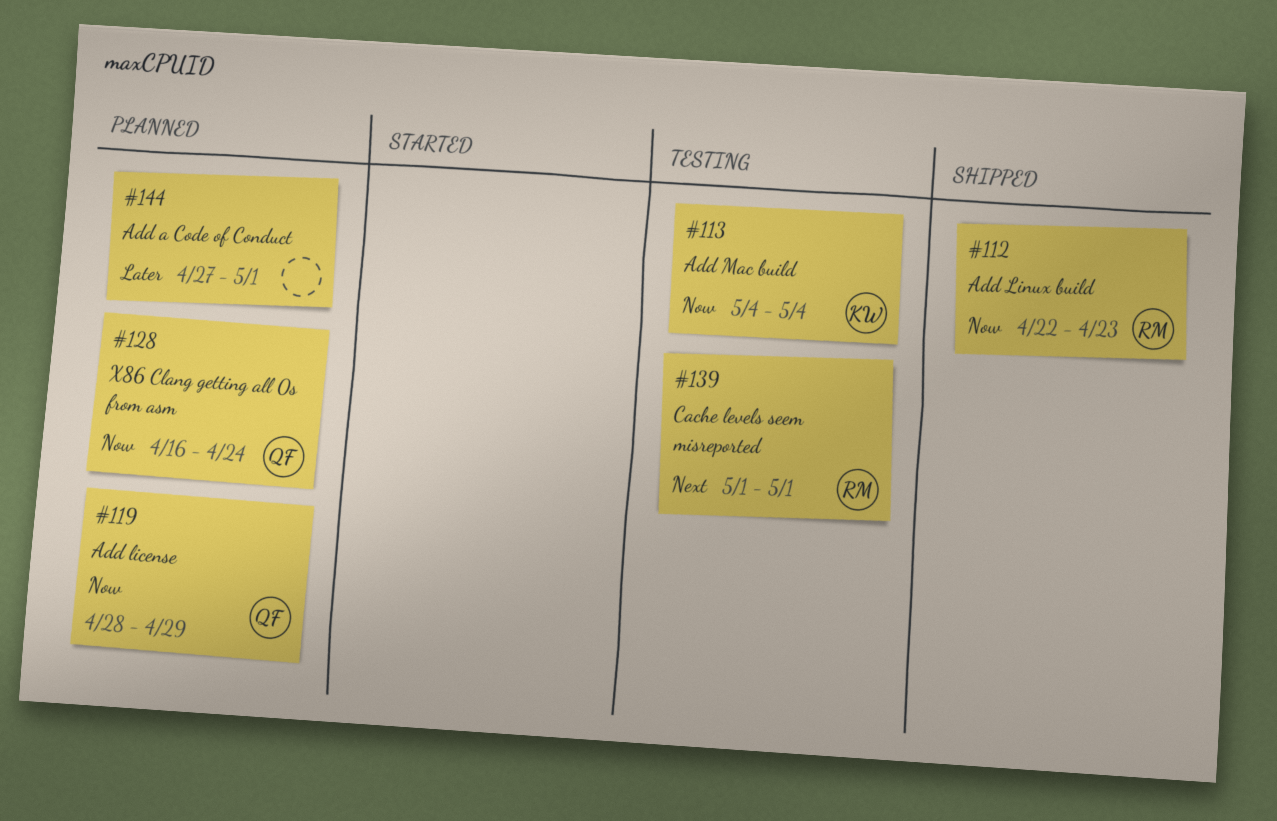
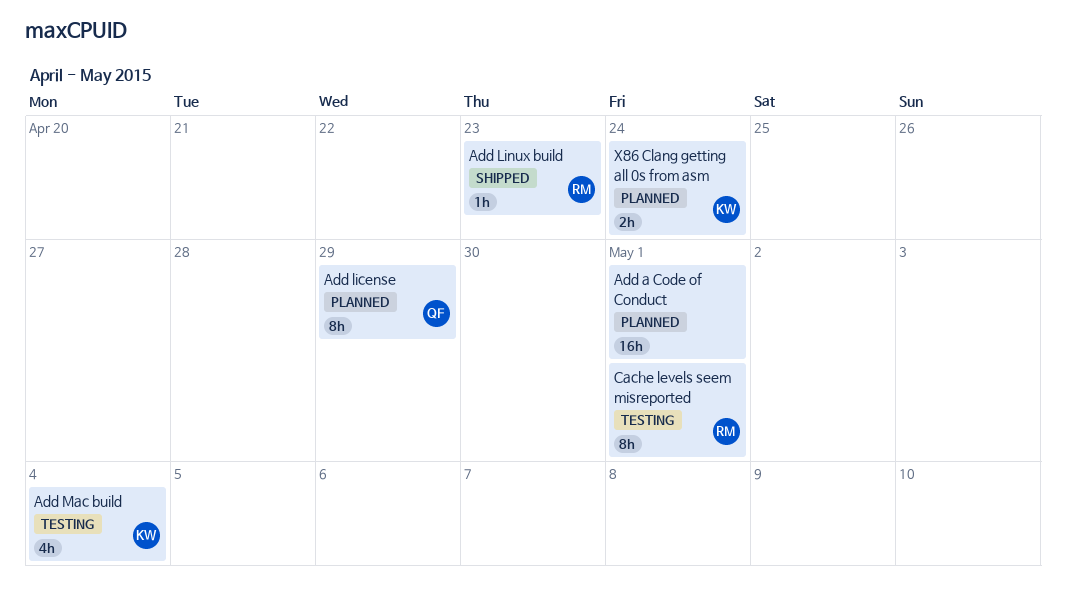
X86 Clang getting all 0s from asm, owner: QF -> KW

